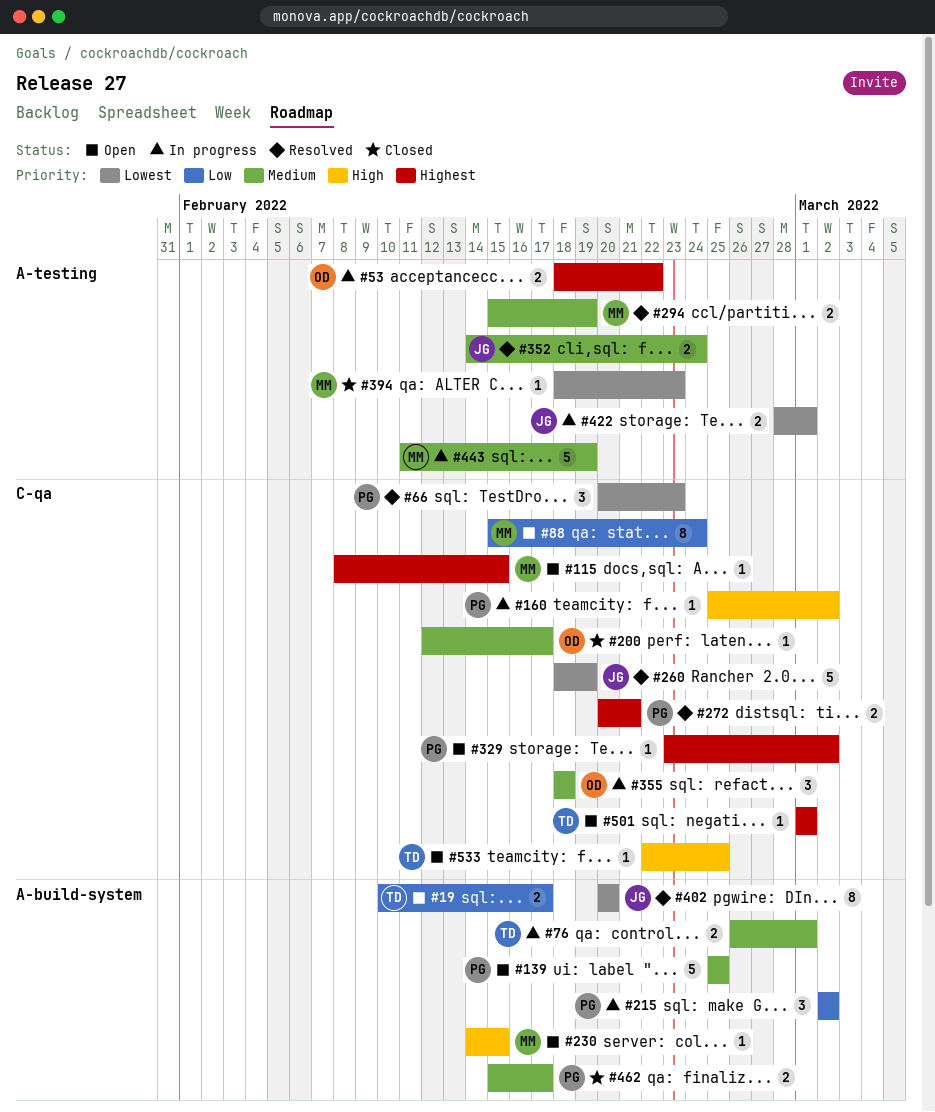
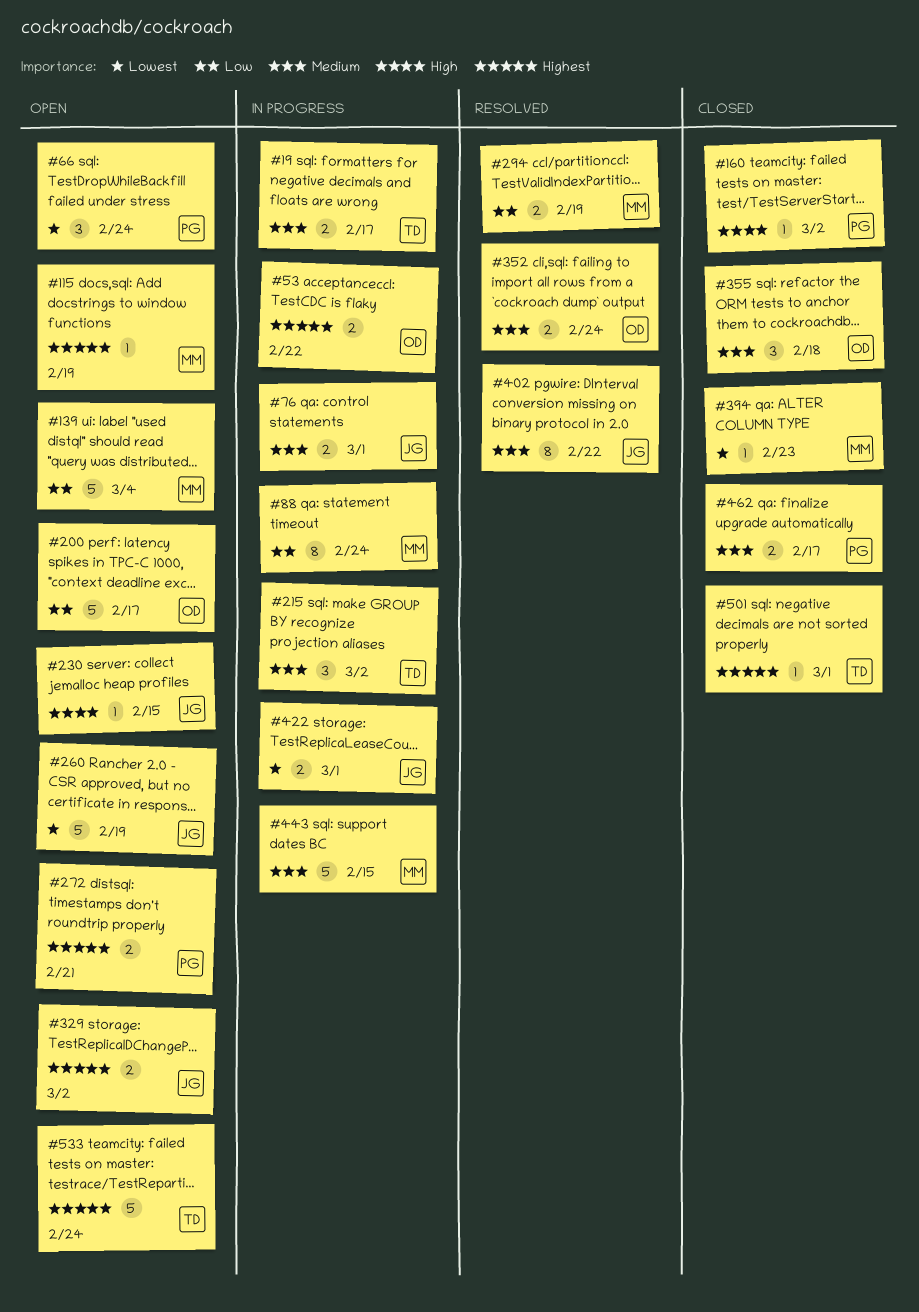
#19, status: Open -> In progress
#19, priority: Low -> Medium
#66, status: Resolved -> Open
#66, due: Feb 23 -> Feb 24
#76, owner: TD -> JG
#88, status: Open -> In progress
#115, due: Feb 15 -> Feb 19
#139, owner: PG -> MM
#139, priority: Medium -> Low
#139, due: Feb 25 -> Mar 4
#160, status: In progress -> Closed
#200, status: Closed -> Open
#200, priority: Medium -> Low
#200, estimate: 1 -> 5
#215, owner: PG -> TD
#215, priority: Low -> Medium
#230, owner: MM -> JG
#260, status: Resolved -> Open
#272, status: Resolved -> Open
#294, priority: Medium -> Low
#329, owner: PG -> JG
#329, estimate: 1 -> 2
#352, owner: JG -> OD
#355, status: In progress -> Closed
#402, priority: Lowest -> Medium
#402, due: Feb 20 -> Feb 22
#443, due: Feb 19 -> Feb 15
#501, status: Open -> Closed
#533, priority: High -> Highest
#533, estimate: 1 -> 5
#533, due: Feb 25 -> Feb 24

